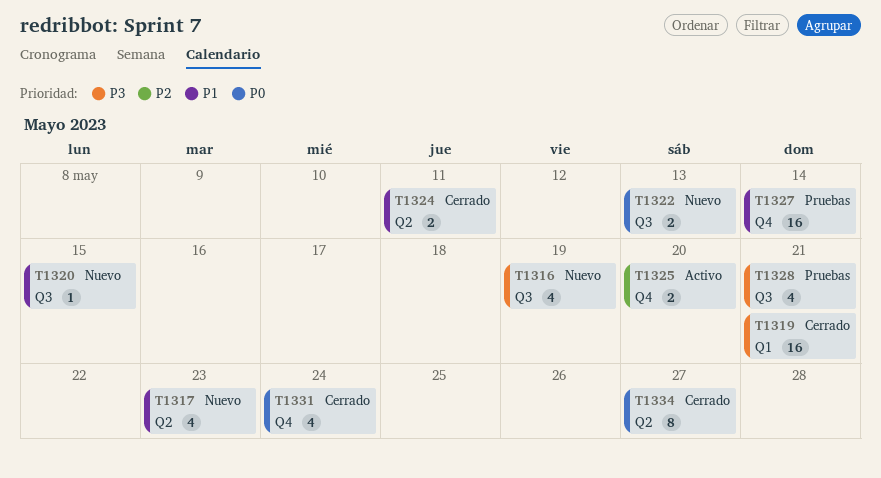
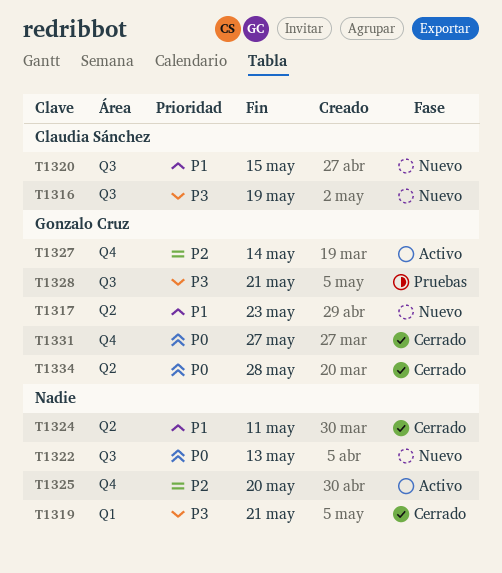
T1327, status: Pruebas -> Activo
T1327, priority: P1 -> P2
T1331, due: May 24 -> May 27
T1334, due: May 27 -> May 28

